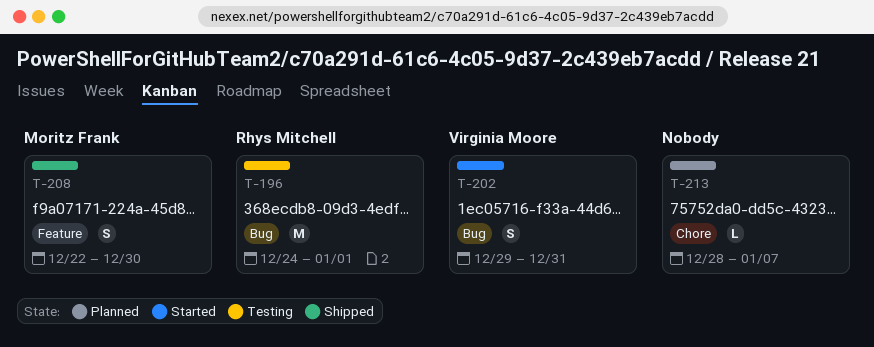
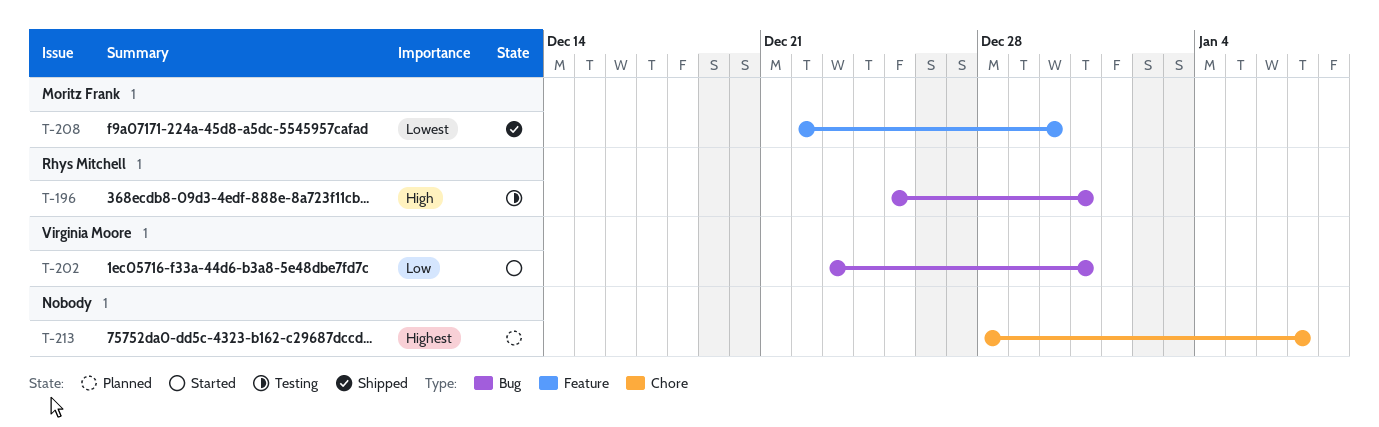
T-196, start: Dec 24 -> Dec 25
T-196, due: Jan 1 -> Dec 31
T-202, start: Dec 29 -> Dec 23

